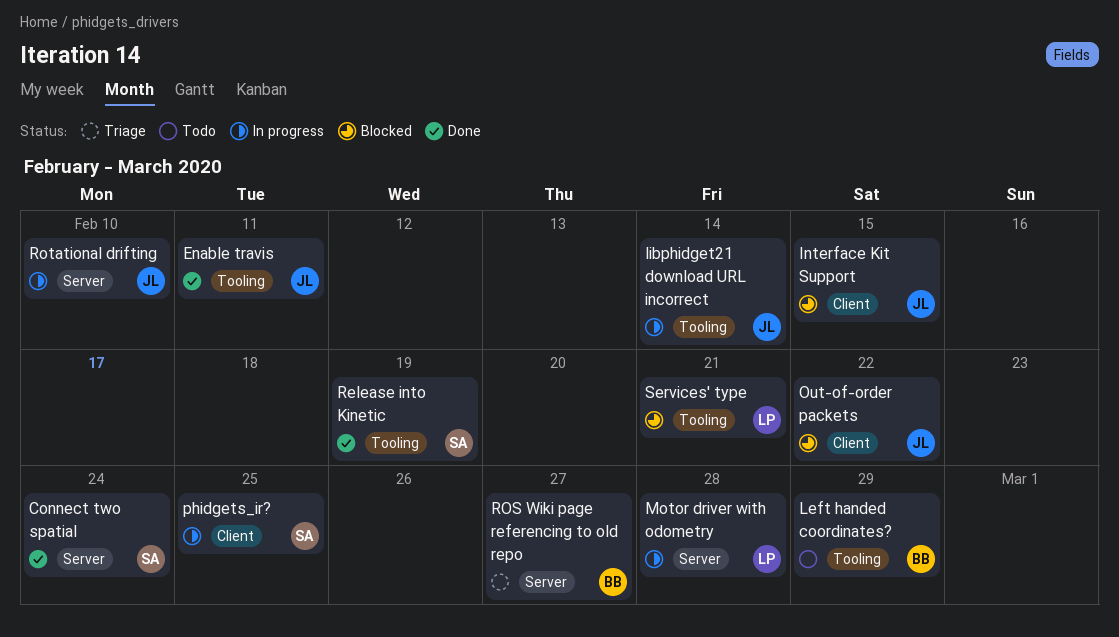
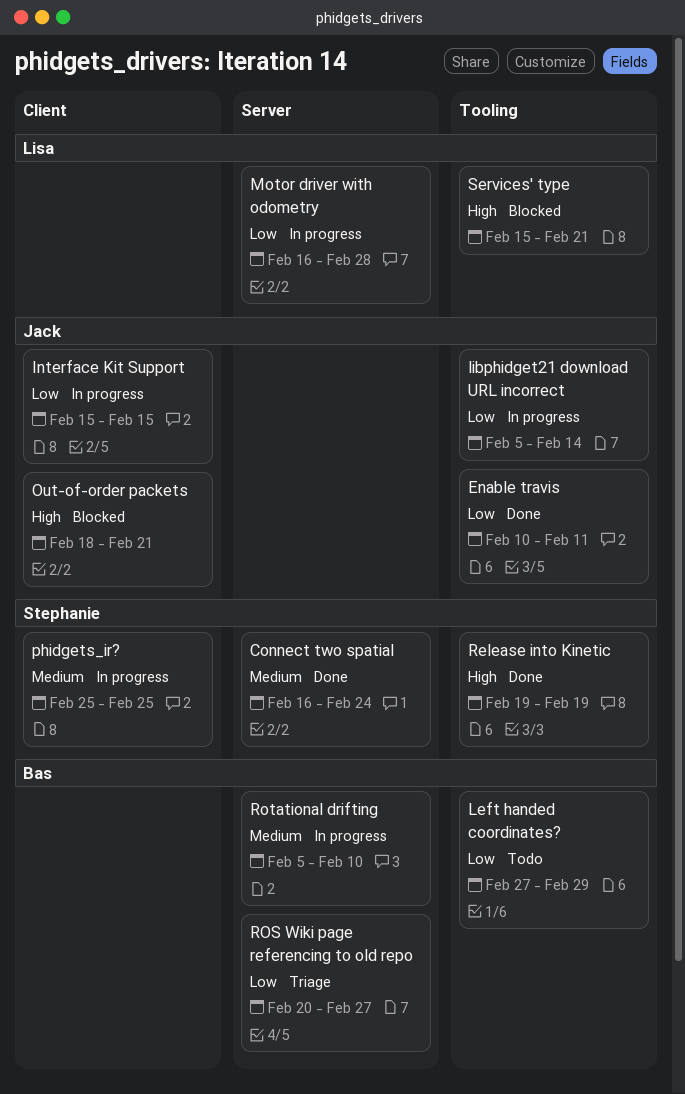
Interface Kit Support, status: Blocked -> In progress
Out-of-order packets, due: Feb 22 -> Feb 21
Rotational drifting, owner: Jack -> Bas

